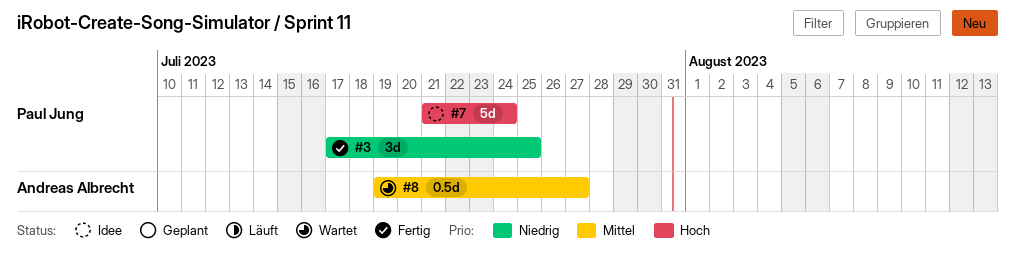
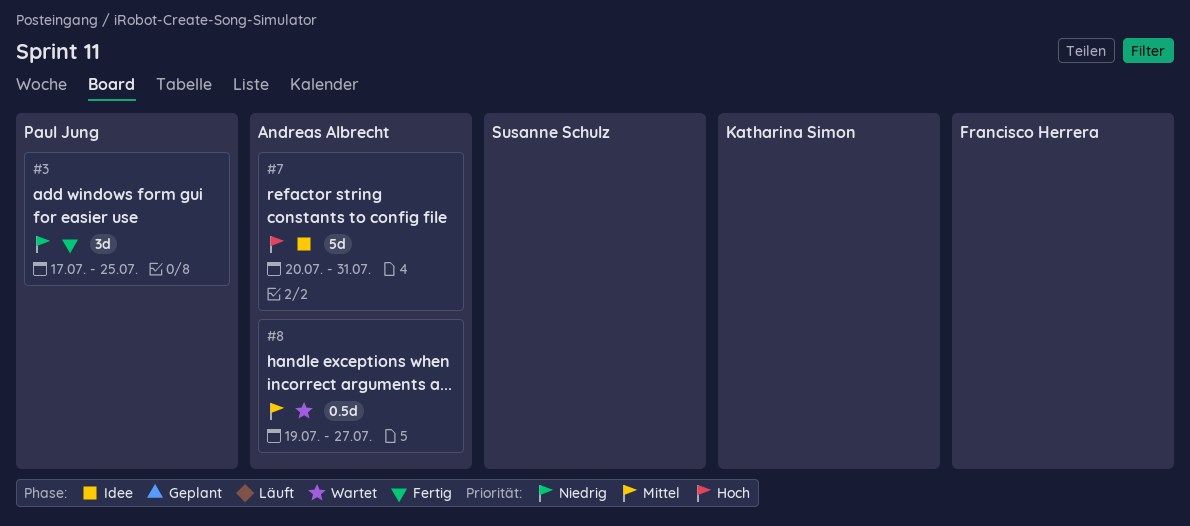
#7, owner: Paul Jung -> Andreas Albrecht
#7, start: Jul 21 -> Jul 20
#7, due: Jul 24 -> Jul 31

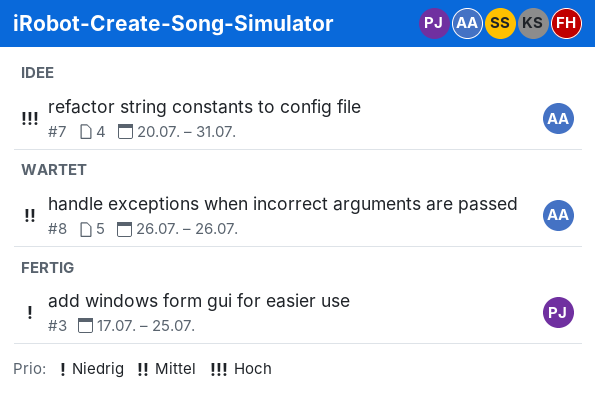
#8, start: Jul 19 -> Jul 26
#8, due: Jul 27 -> Jul 26

